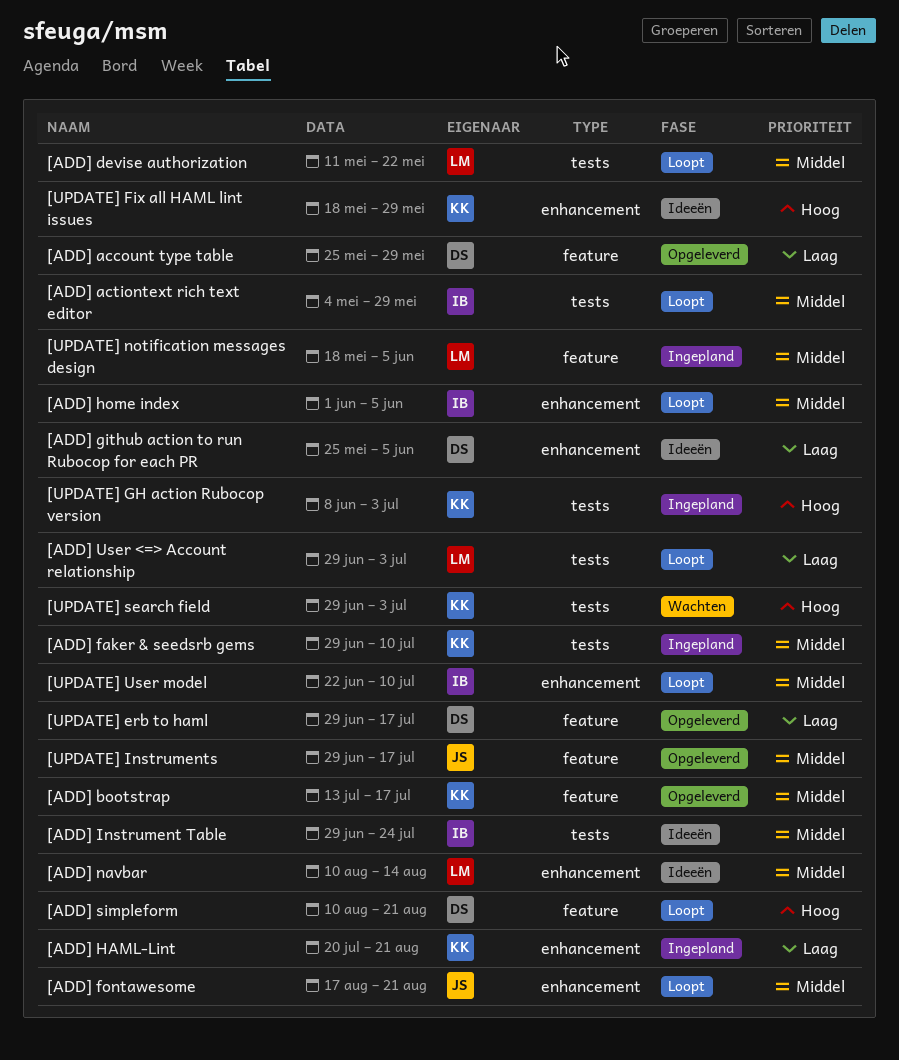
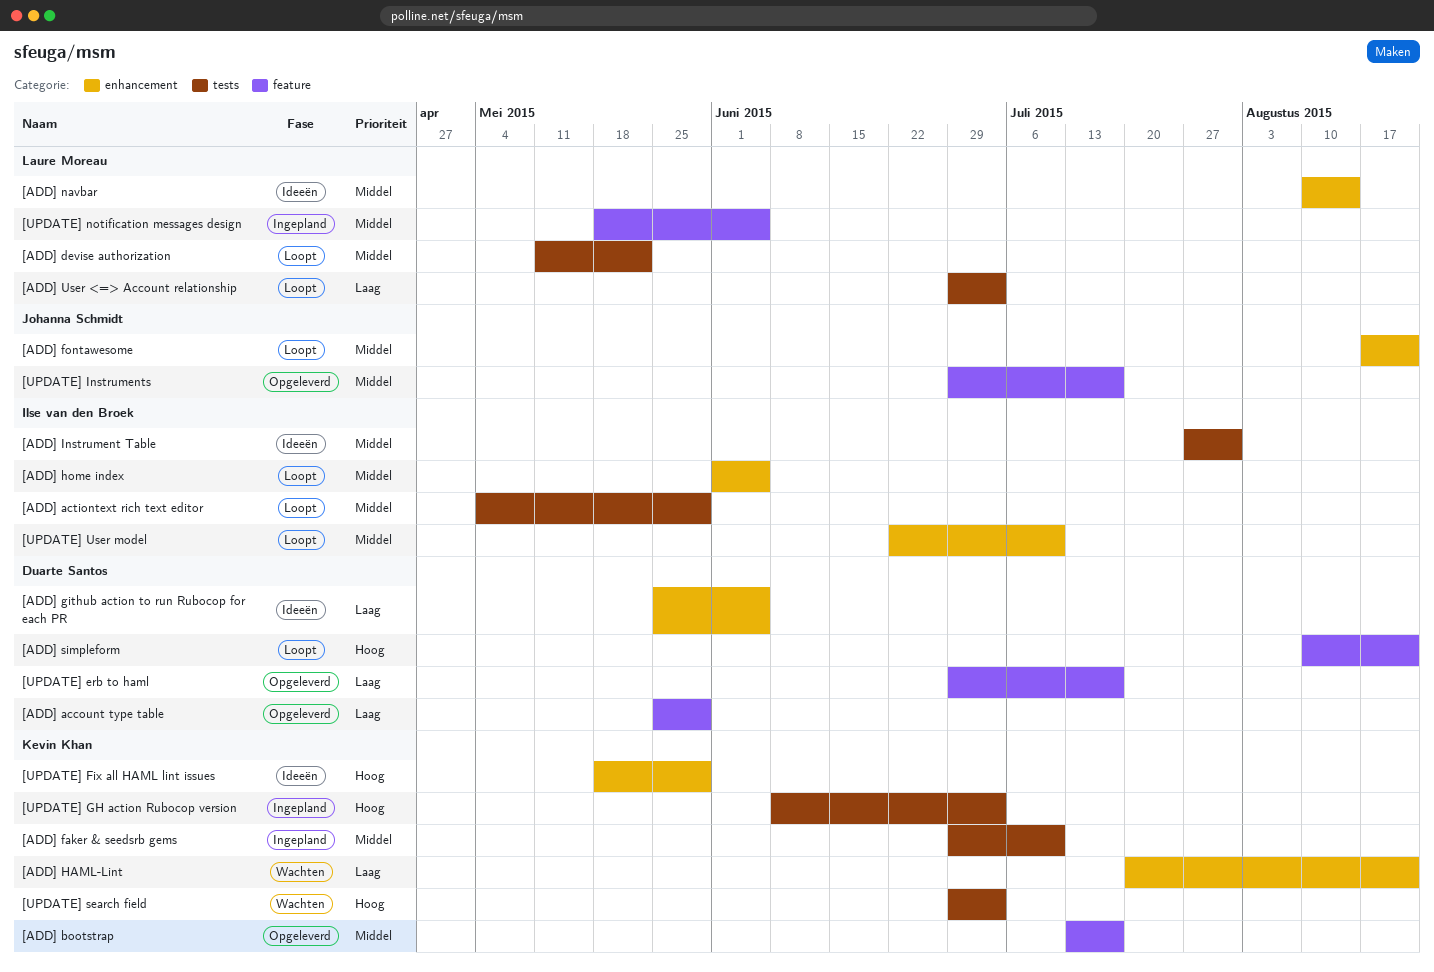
[ADD] HAML-Lint, status: Ingepland -> Wachten
[ADD] Instrument Table, start: Jun 29 -> Jul 27
[ADD] Instrument Table, due: Jul 24 -> Jul 31

